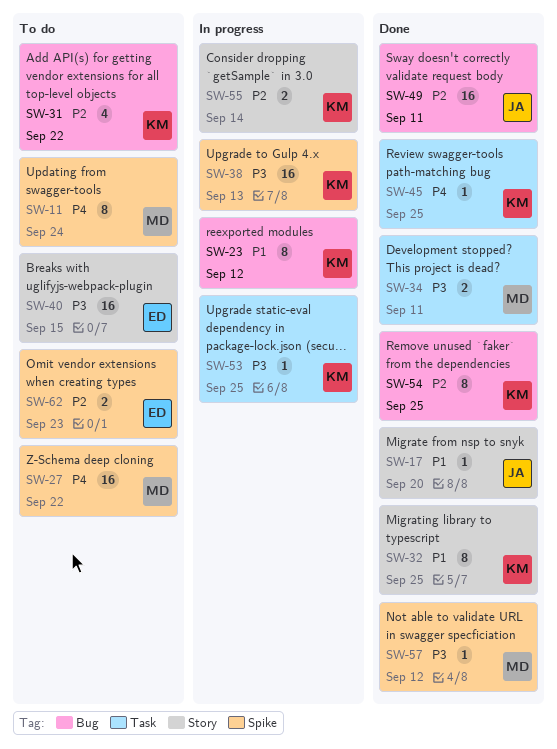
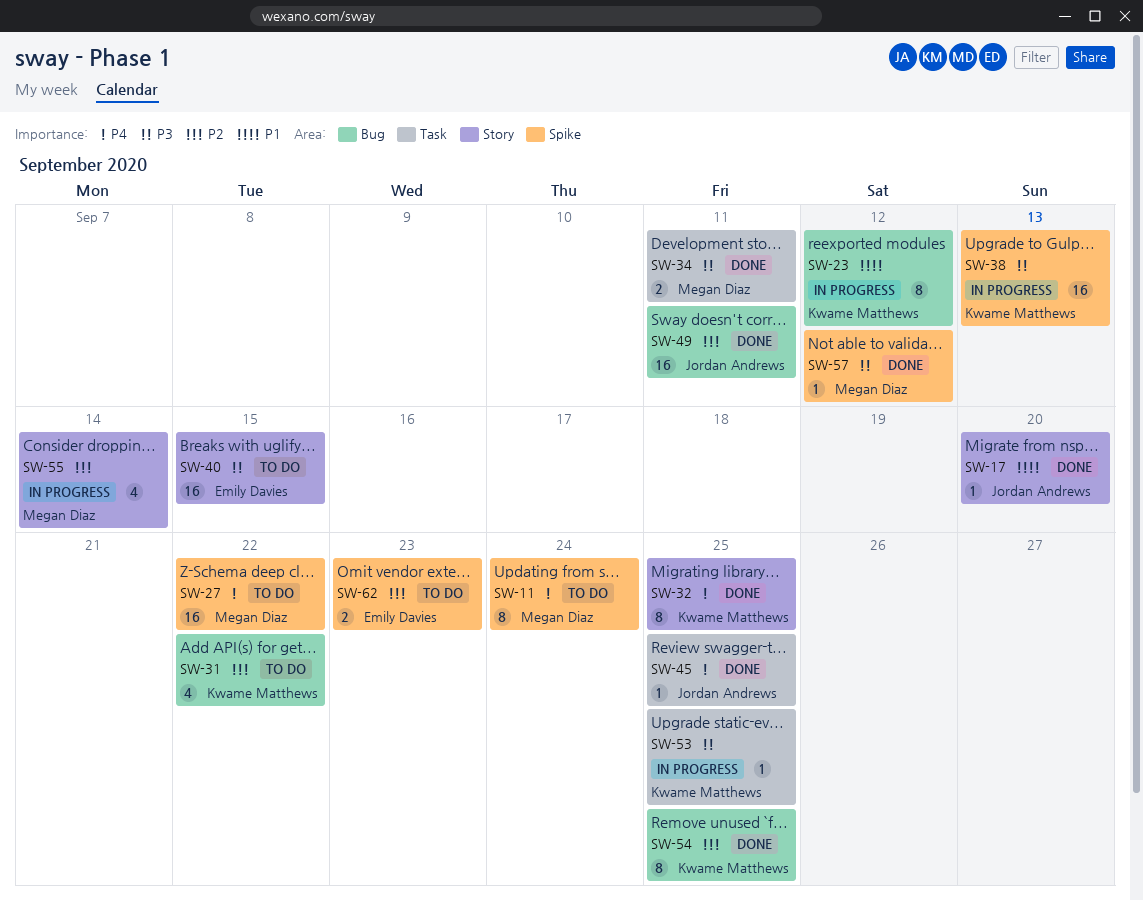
SW-32, priority: P1 -> P4
SW-45, owner: Kwame Matthews -> Jordan Andrews
SW-55, owner: Kwame Matthews -> Megan Diaz
SW-55, estimate: 2 -> 4

